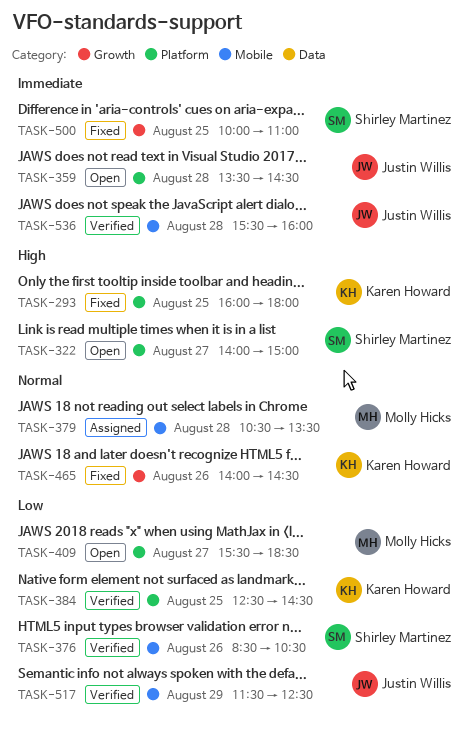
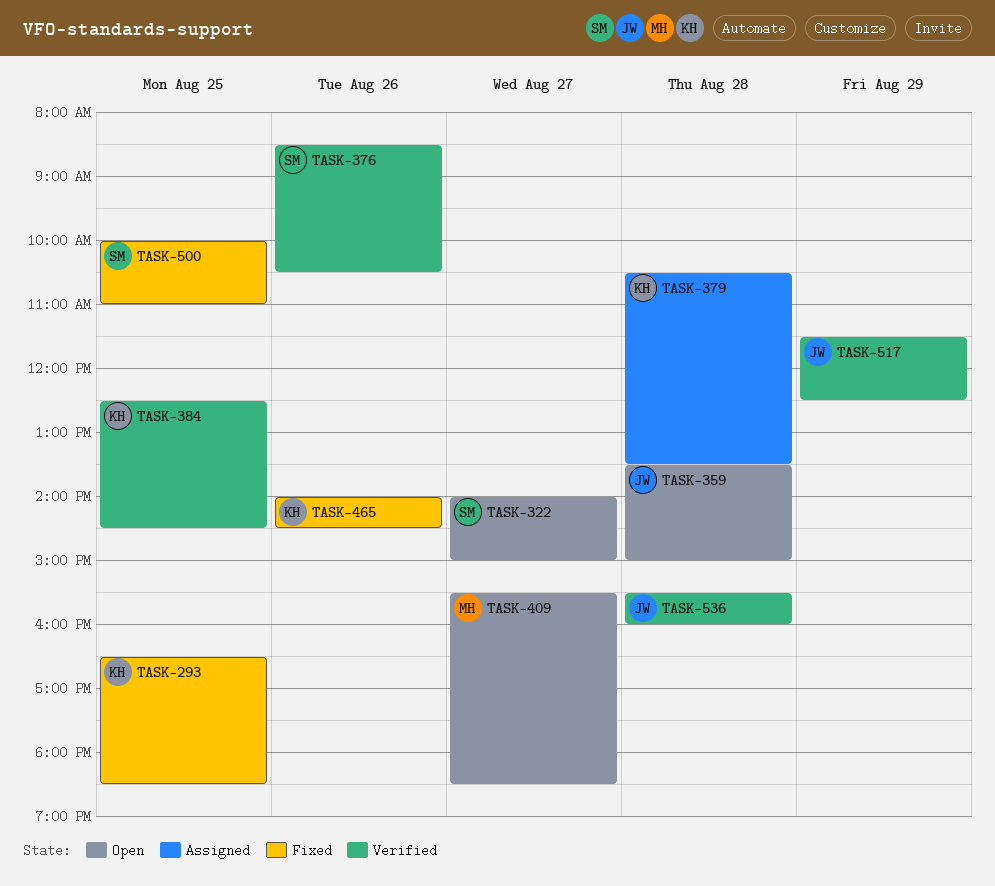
TASK-293, begins: 16:00 -> 16:30
TASK-293, ends: 18:00 -> 18:30
TASK-359, ends: 14:30 -> 15:00
TASK-379, owner: Molly Hicks -> Karen Howard

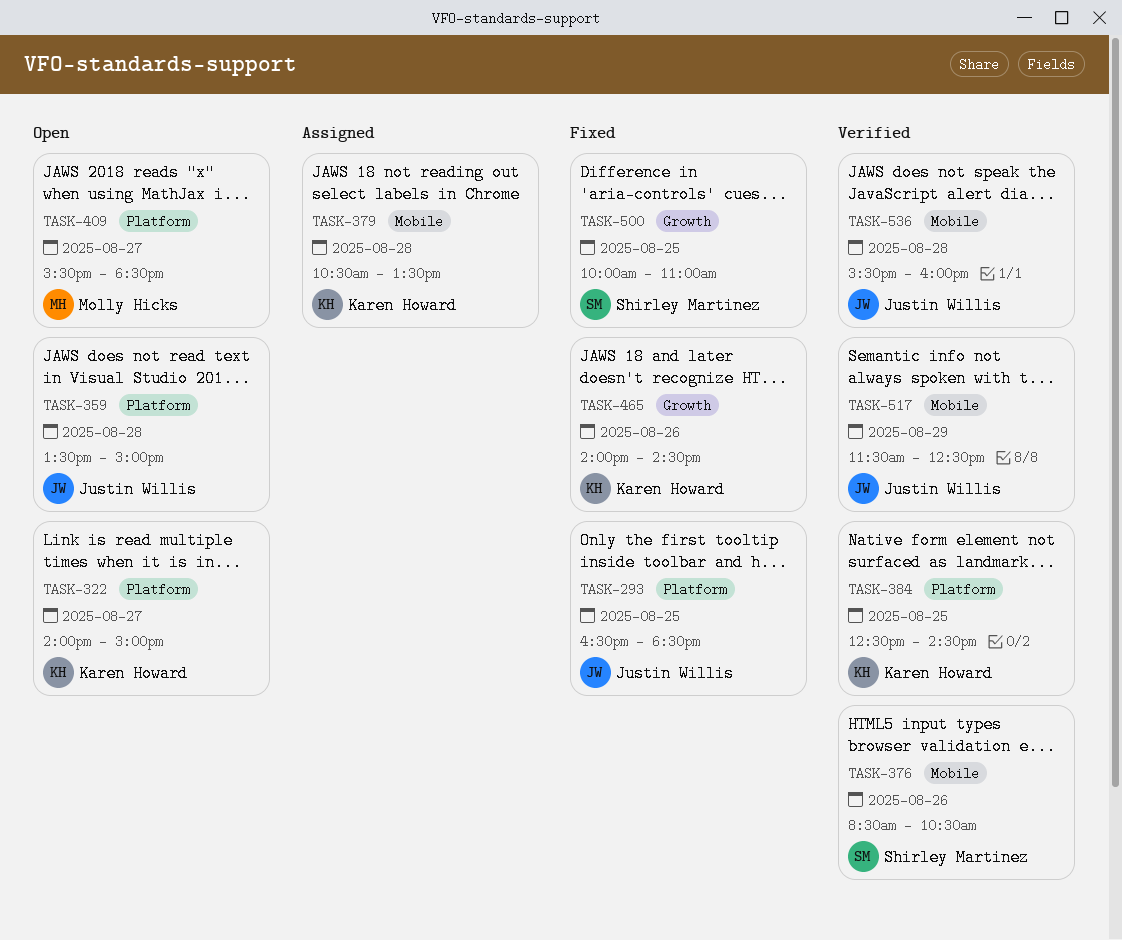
TASK-293, owner: Karen Howard -> Justin Willis
TASK-322, owner: Shirley Martinez -> Karen Howard

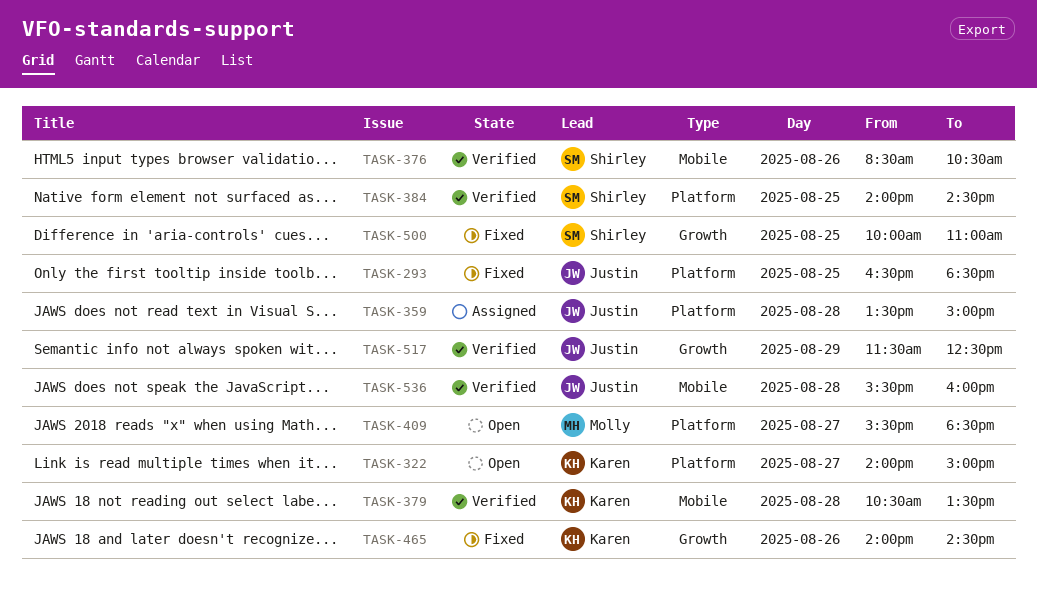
TASK-359, status: Open -> Assigned
TASK-379, status: Assigned -> Verified
TASK-384, owner: Karen Howard -> Shirley Martinez
TASK-384, begins: 12:30 -> 14:00
TASK-517, label: Mobile -> Growth

